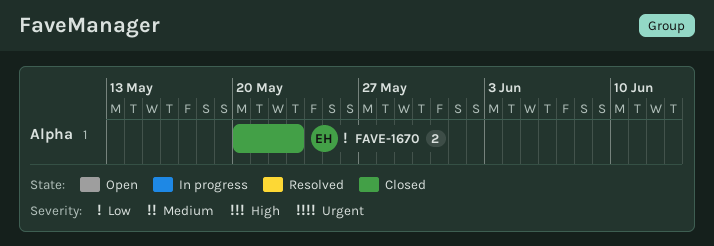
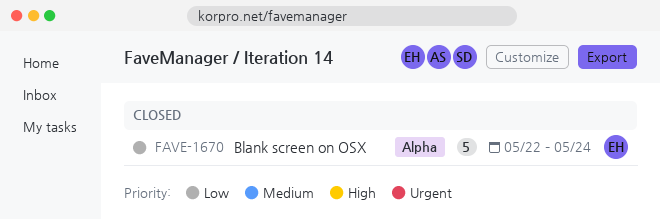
FAVE-1670, estimate: 2 -> 5
FAVE-1670, start: May 20 -> May 22
FAVE-1670, due: May 23 -> May 24

